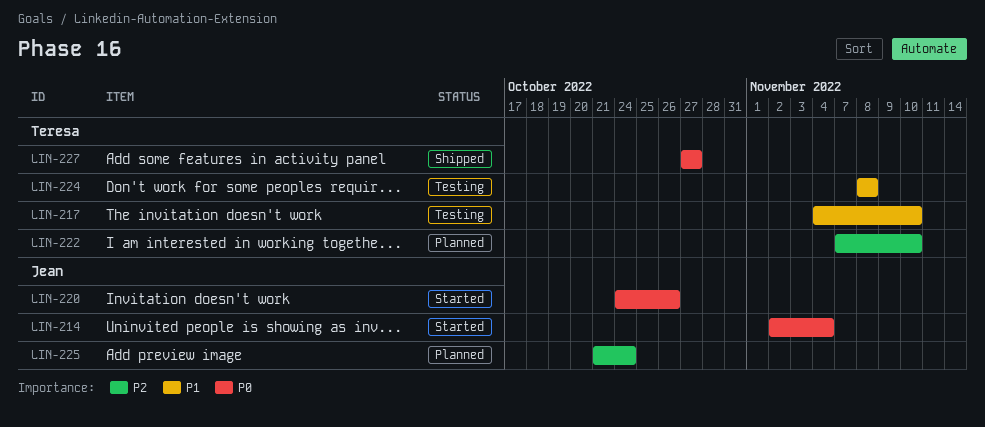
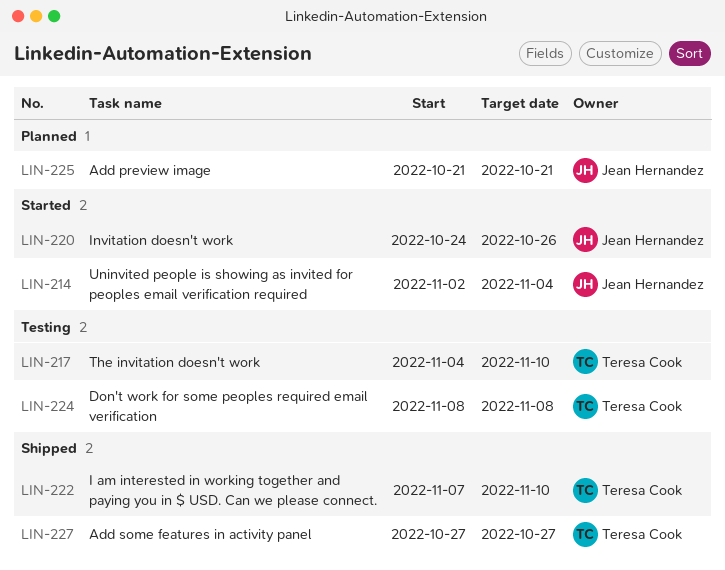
LIN-222, status: Planned -> Shipped
LIN-225, due: Oct 24 -> Oct 21

